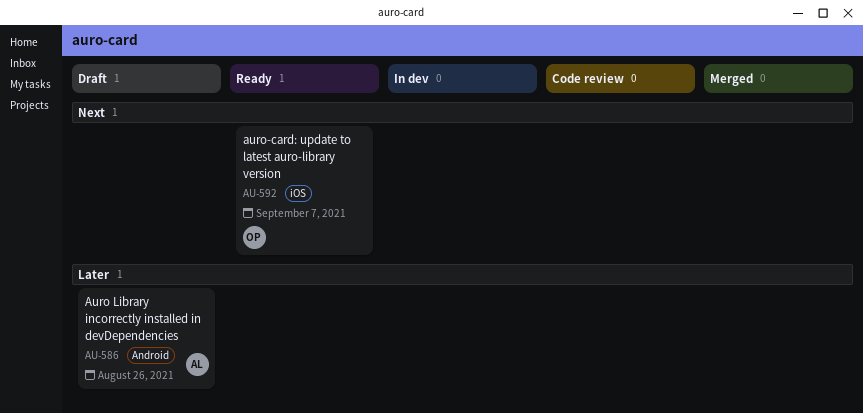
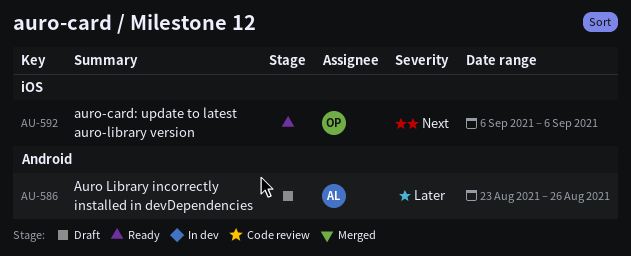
AU-592, due: Sep 7 -> Sep 6

